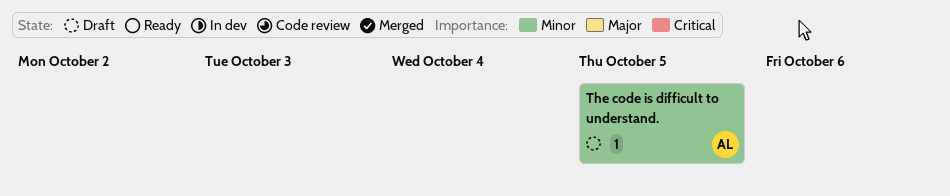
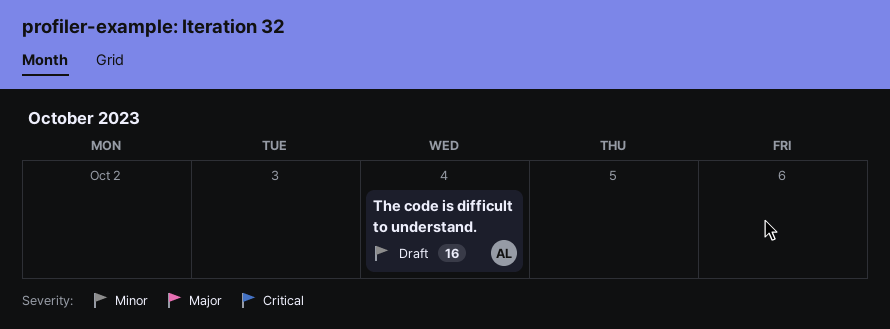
The code is difficult to understand., estimate: 1 -> 16
The code is difficult to understand., due: Oct 5 -> Oct 4

